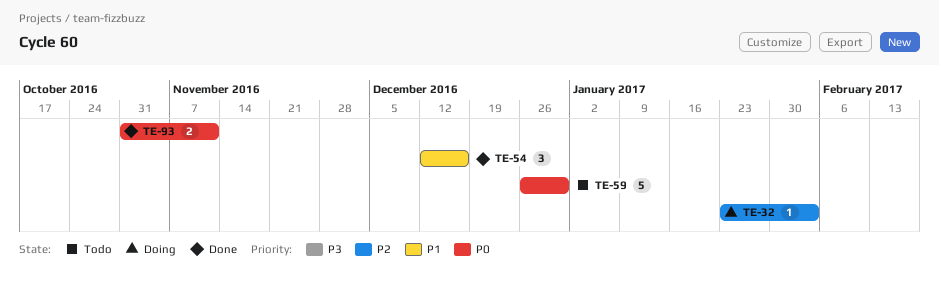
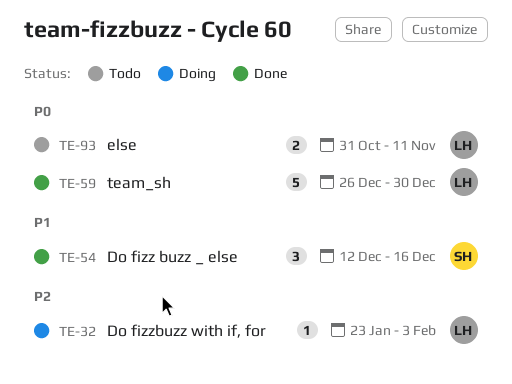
TE-59, status: Todo -> Done
TE-93, status: Done -> Todo

